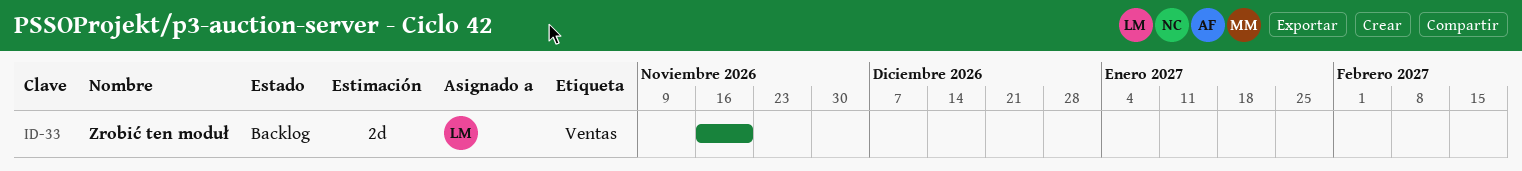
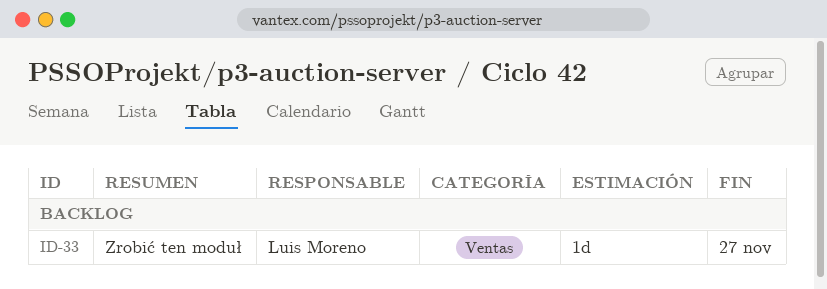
ID-33, estimate: 2d -> 1d
ID-33, due: Nov 20 -> Nov 27

